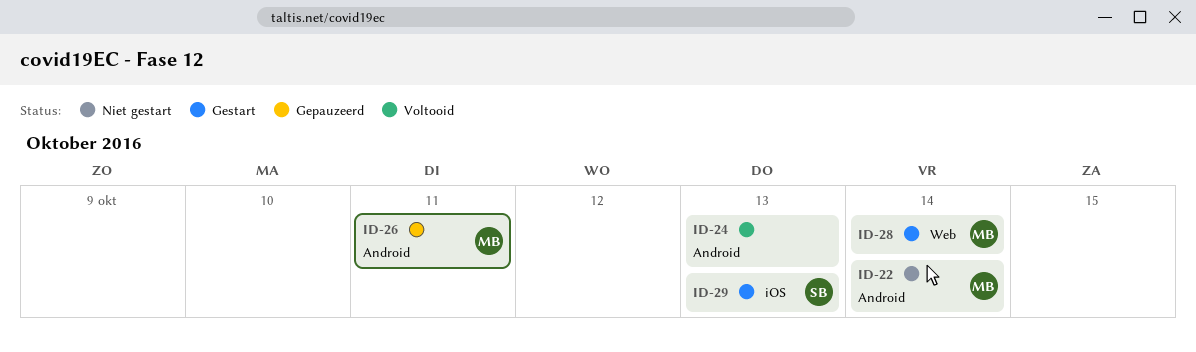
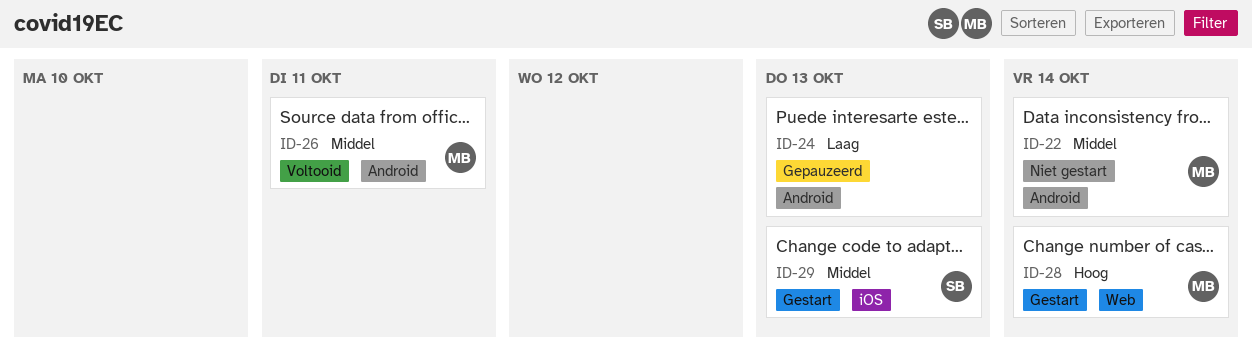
ID-24, status: Voltooid -> Gepauzeerd
ID-26, status: Gepauzeerd -> Voltooid

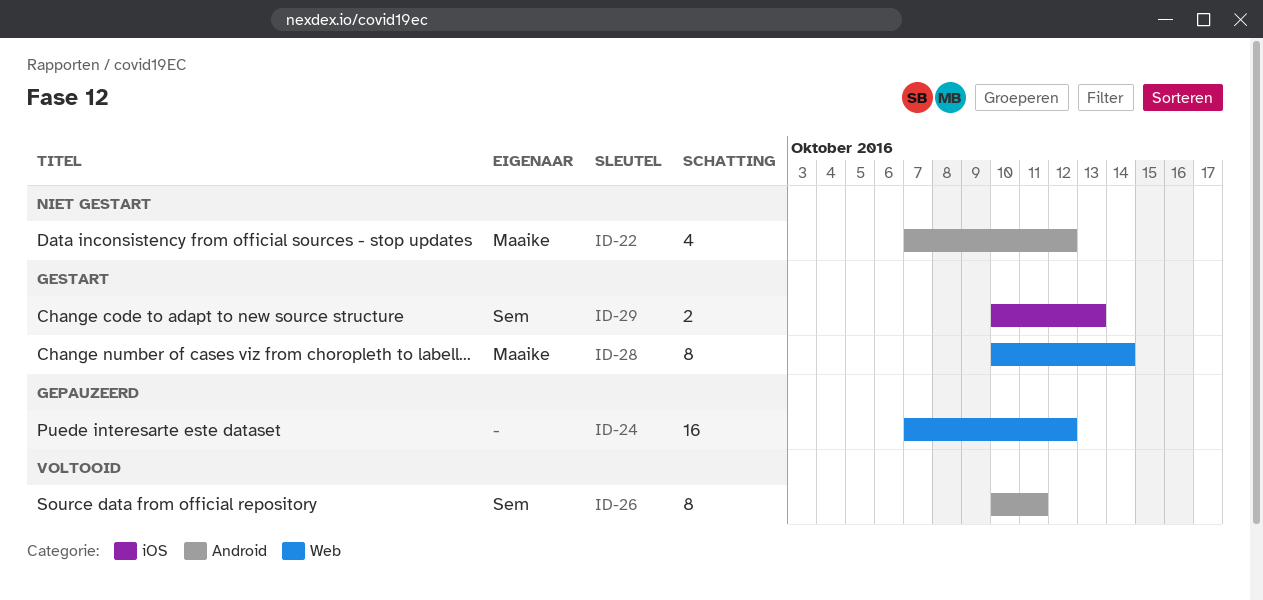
ID-22, due: Oct 14 -> Oct 12
ID-24, label: Android -> Web
ID-24, due: Oct 13 -> Oct 12
ID-26, owner: Maaike -> Sem

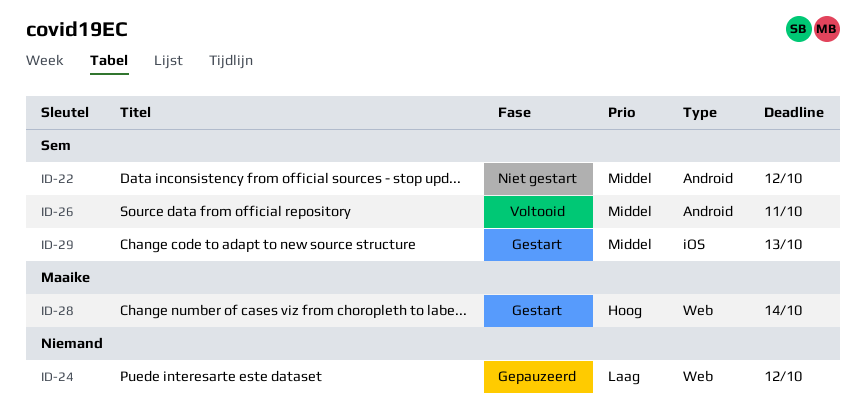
ID-22, owner: Maaike -> Sem

